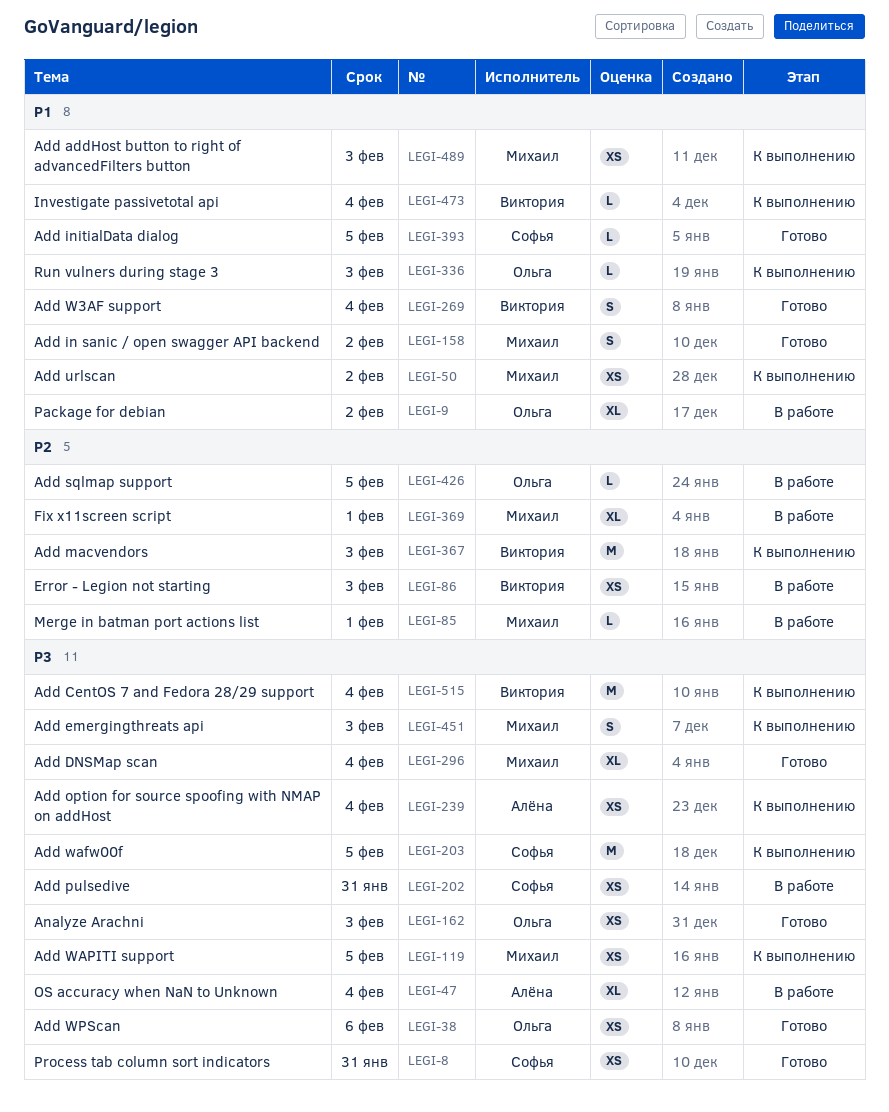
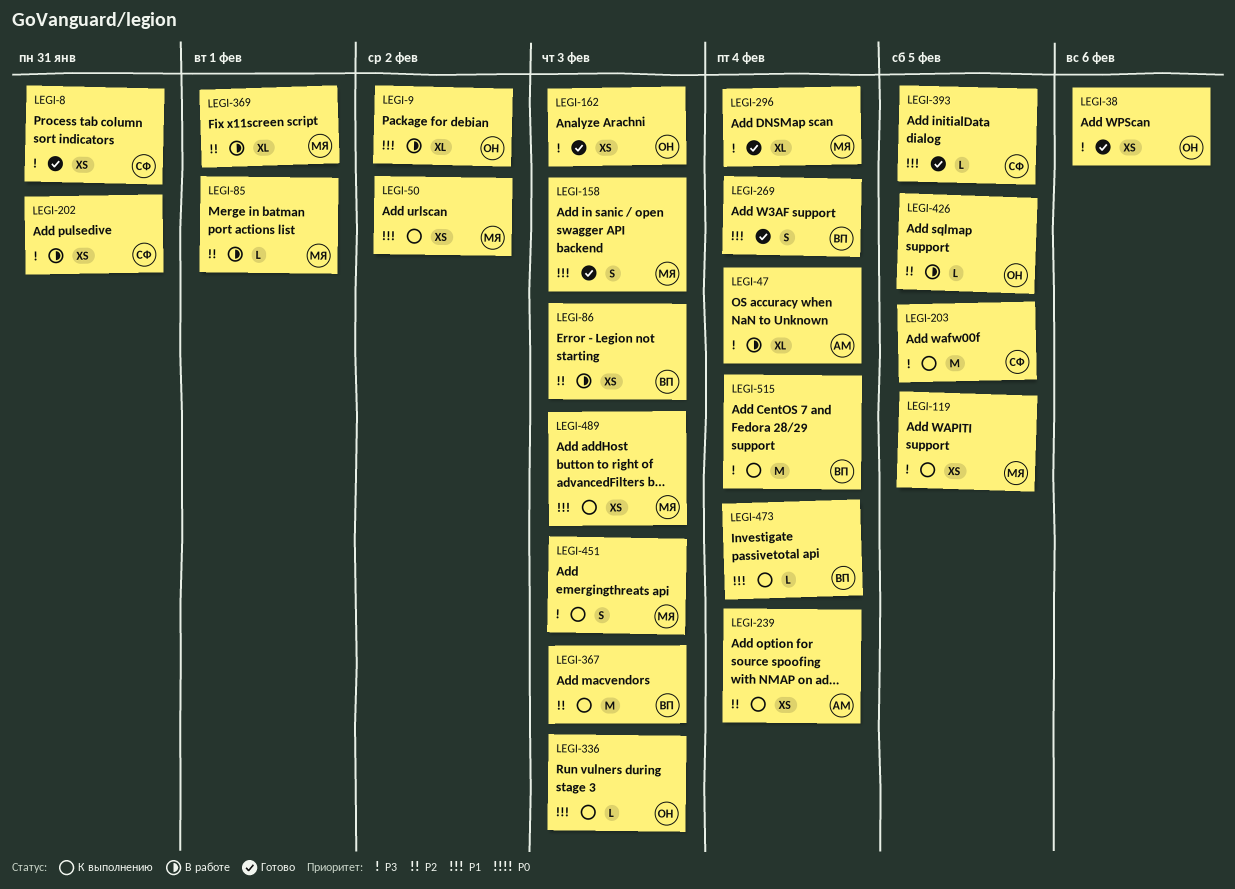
LEGI-158, due: Feb 2 -> Feb 3
LEGI-239, priority: P3 -> P2

